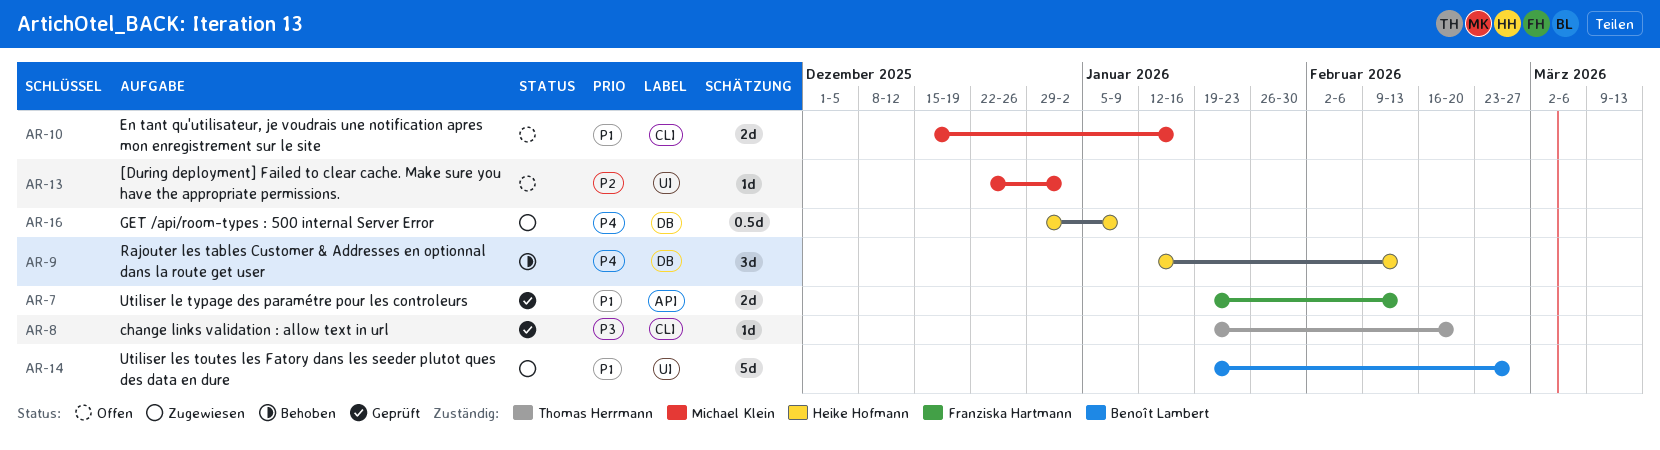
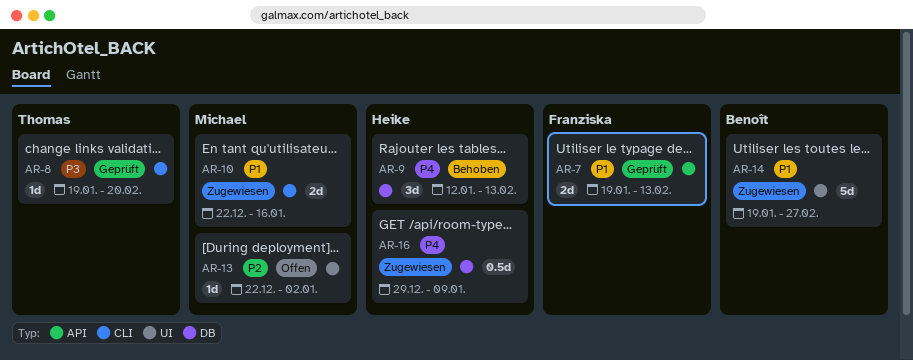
AR-10, status: Offen -> Zugewiesen
AR-10, start: Dec 15 -> Dec 22

